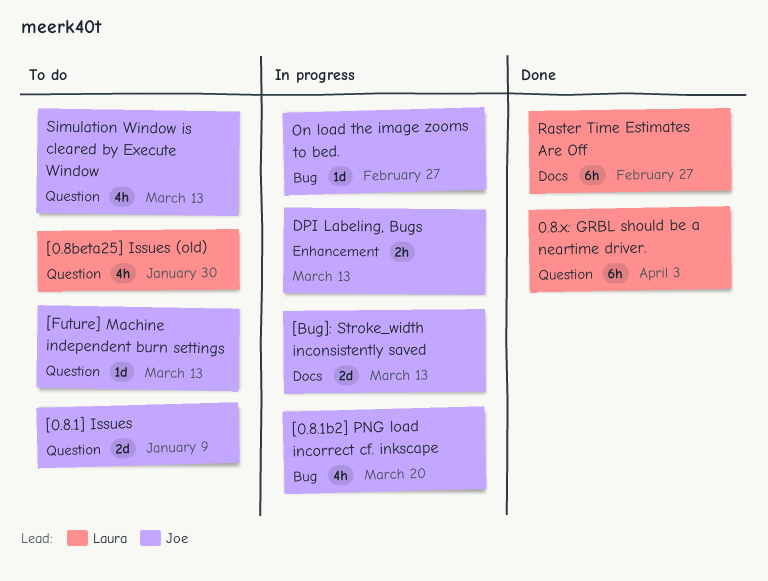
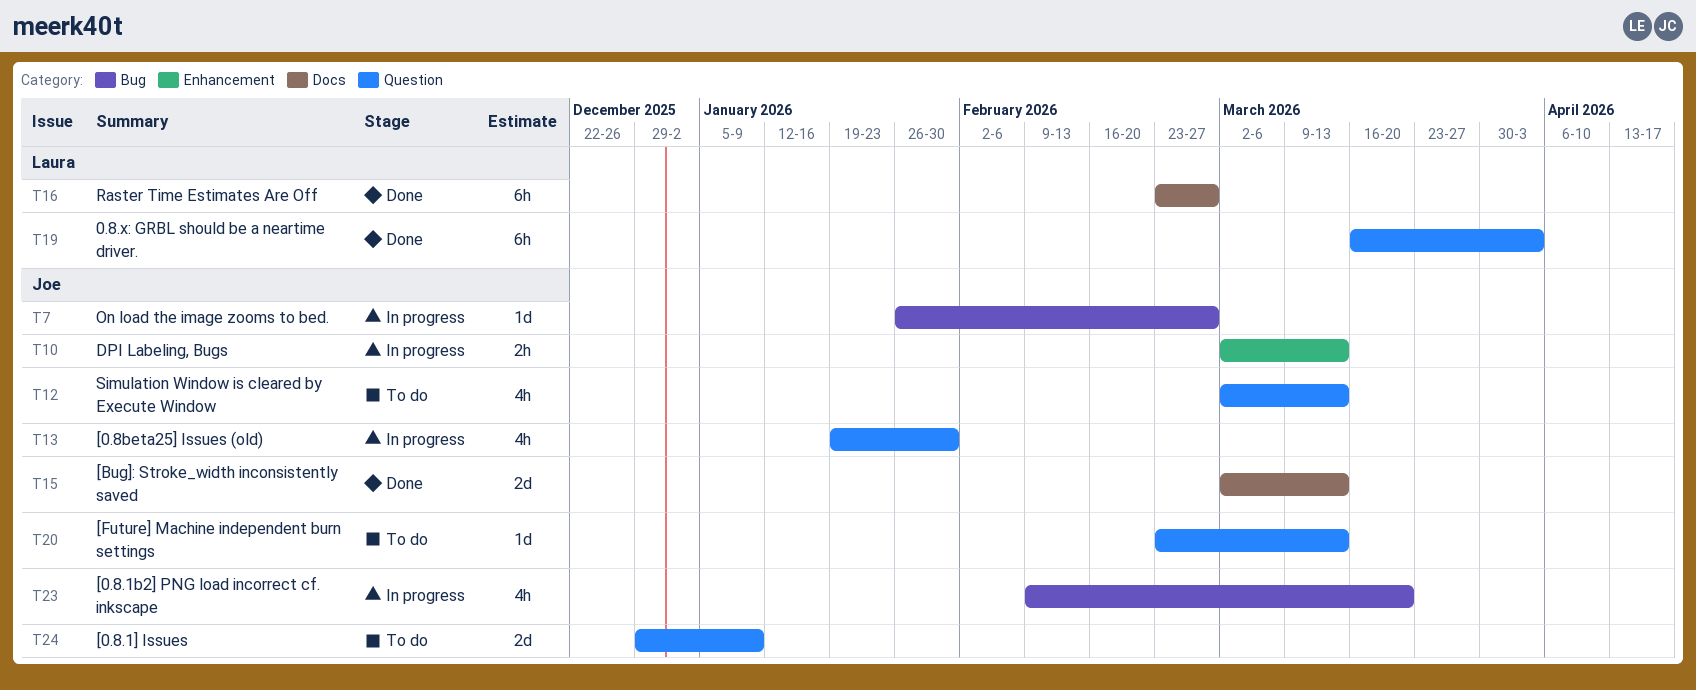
[0.8beta25] Issues (old), status: To do -> In progress
[0.8beta25] Issues (old), owner: Laura -> Joe
[Bug]: Stroke_width inconsistently saved, status: In progress -> Done

